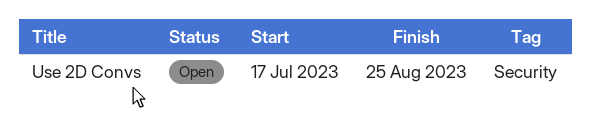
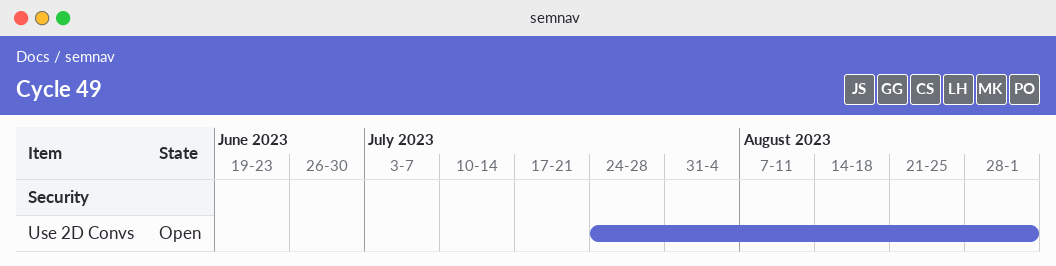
Use 2D Convs, start: Jul 17 -> Jul 24
Use 2D Convs, due: Aug 25 -> Sep 1

